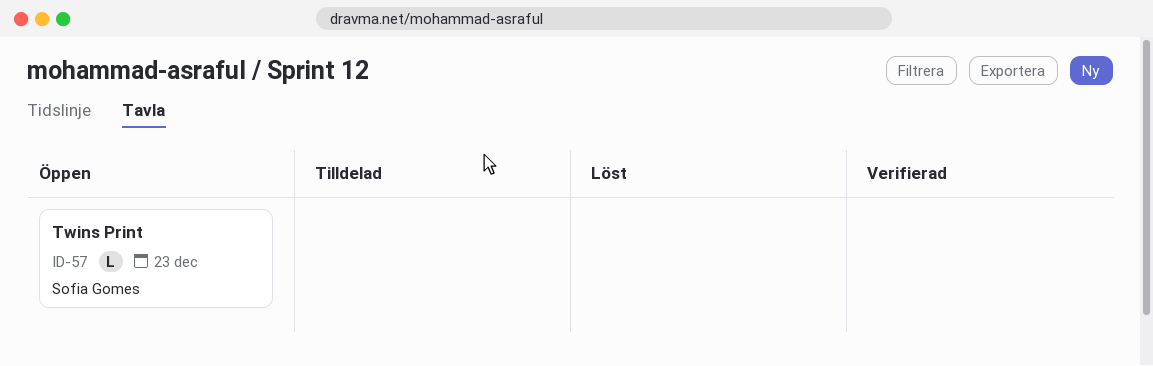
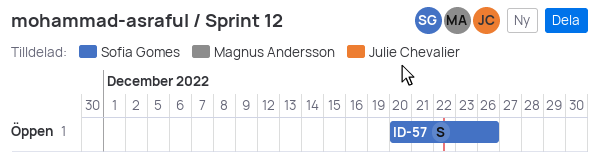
ID-57, estimate: L -> S
ID-57, due: Dec 23 -> Dec 26

